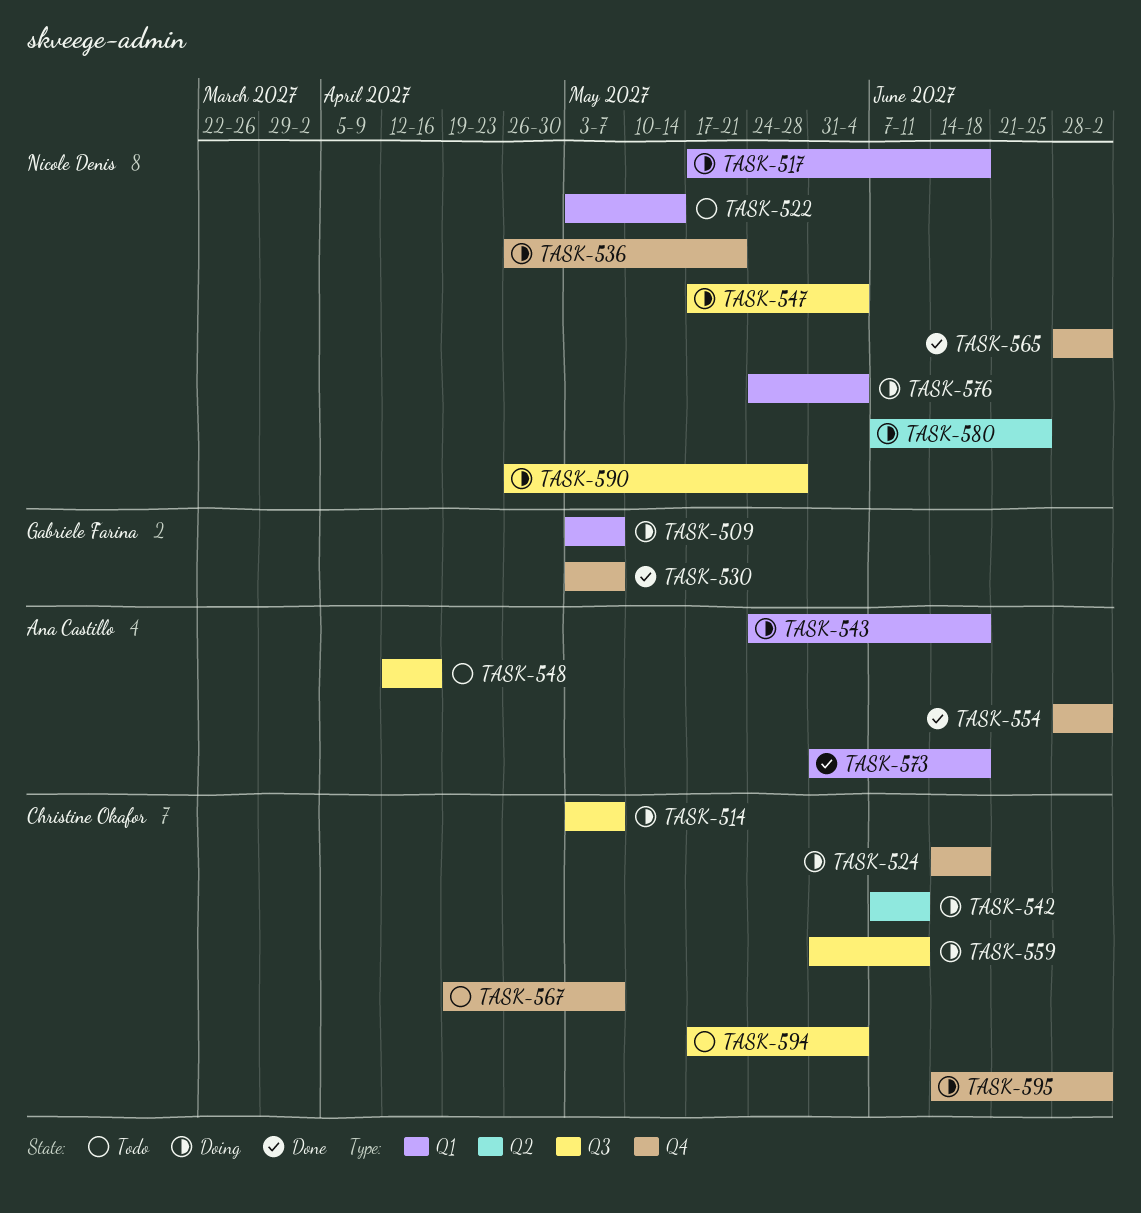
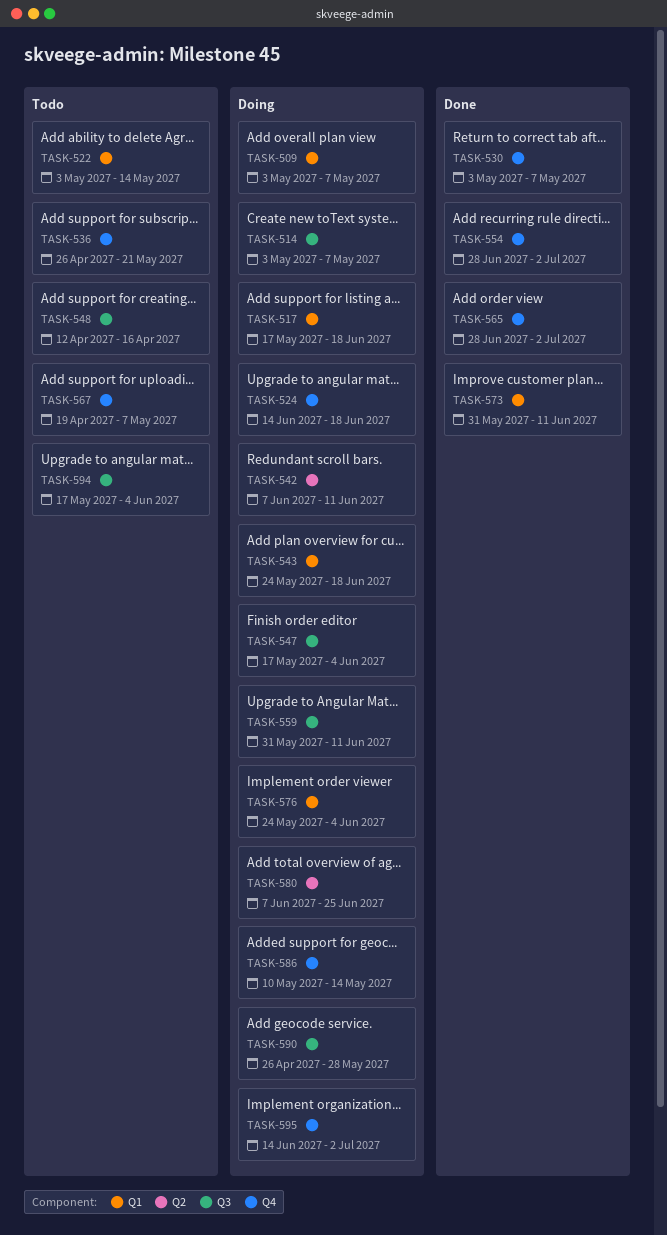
TASK-536, status: Doing -> Todo
TASK-573, due: Jun 18 -> Jun 11
TASK-586: none -> present

